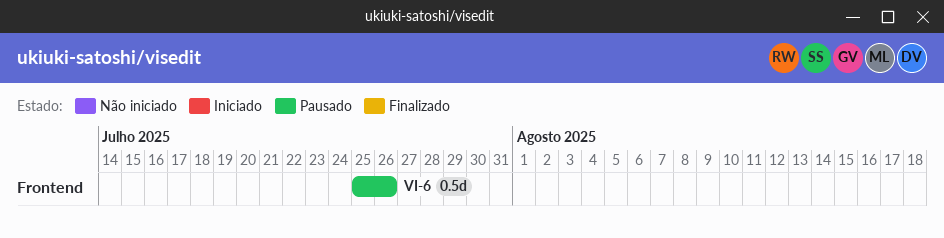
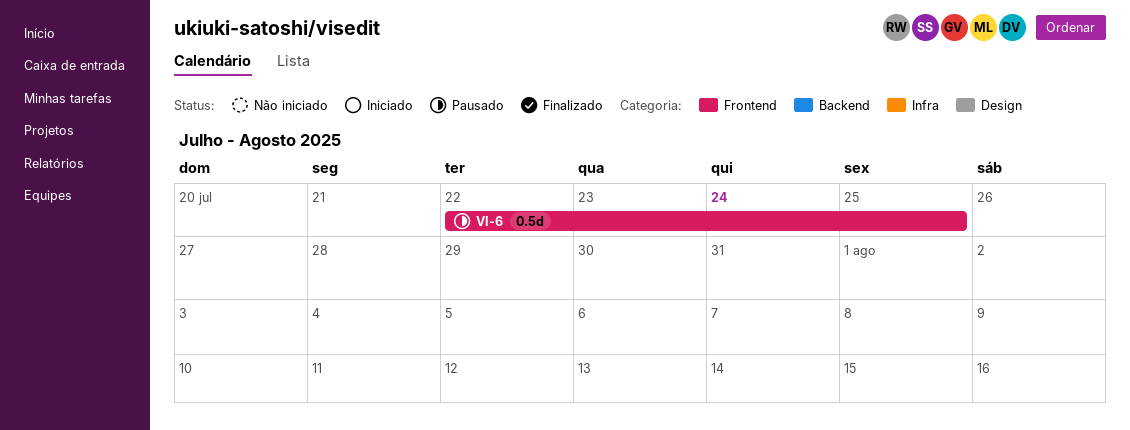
VI-6, start: Jul 25 -> Jul 22
VI-6, due: Jul 26 -> Jul 25

